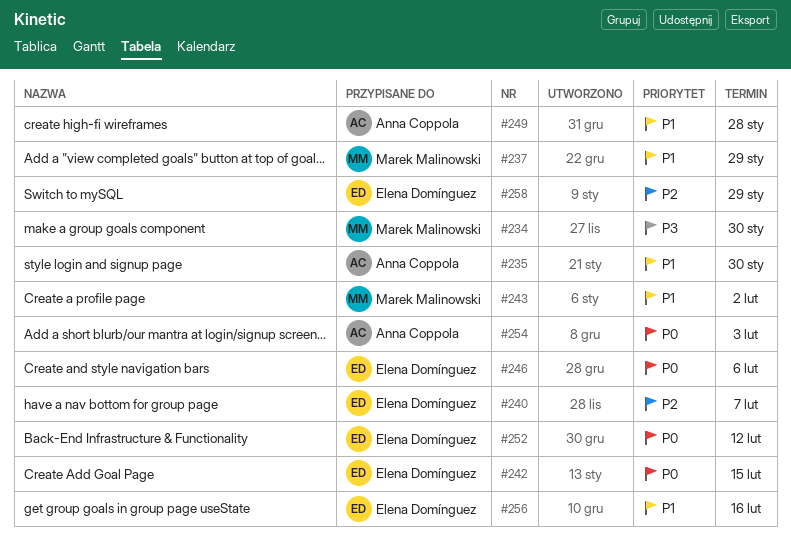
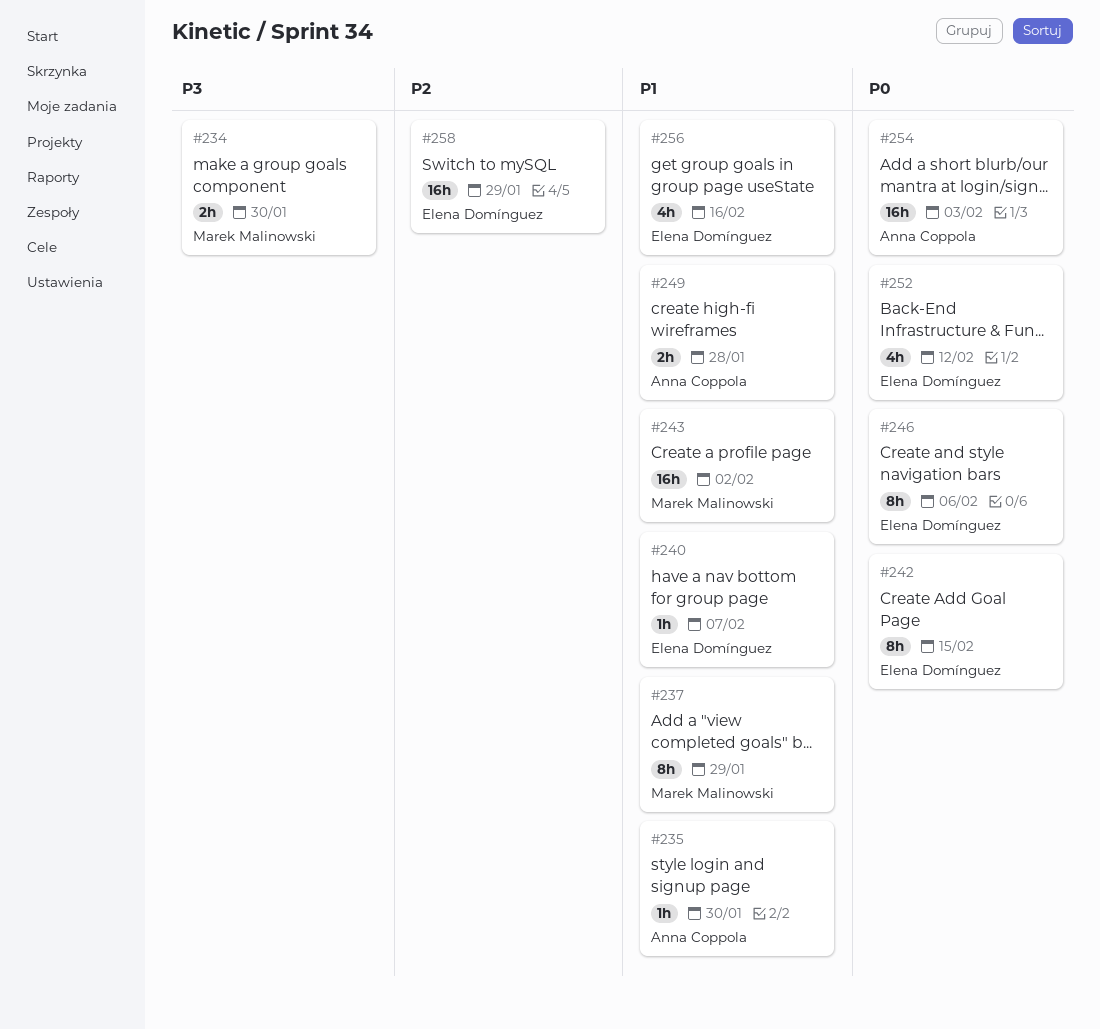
#240, priority: P2 -> P1

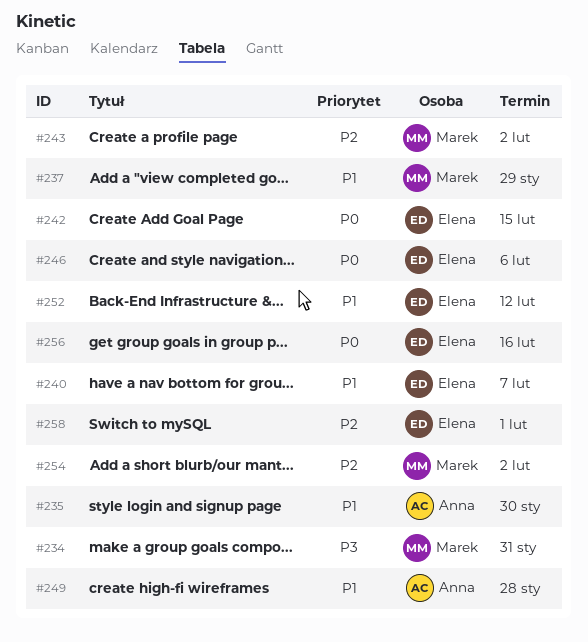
#234, due: Jan 30 -> Jan 31
#243, priority: P1 -> P2
#252, priority: P0 -> P1
#254, owner: Anna Coppola -> Marek Malinowski
#254, priority: P0 -> P2
#254, due: Feb 3 -> Feb 2
#256, priority: P1 -> P0
#258, due: Jan 29 -> Feb 1

